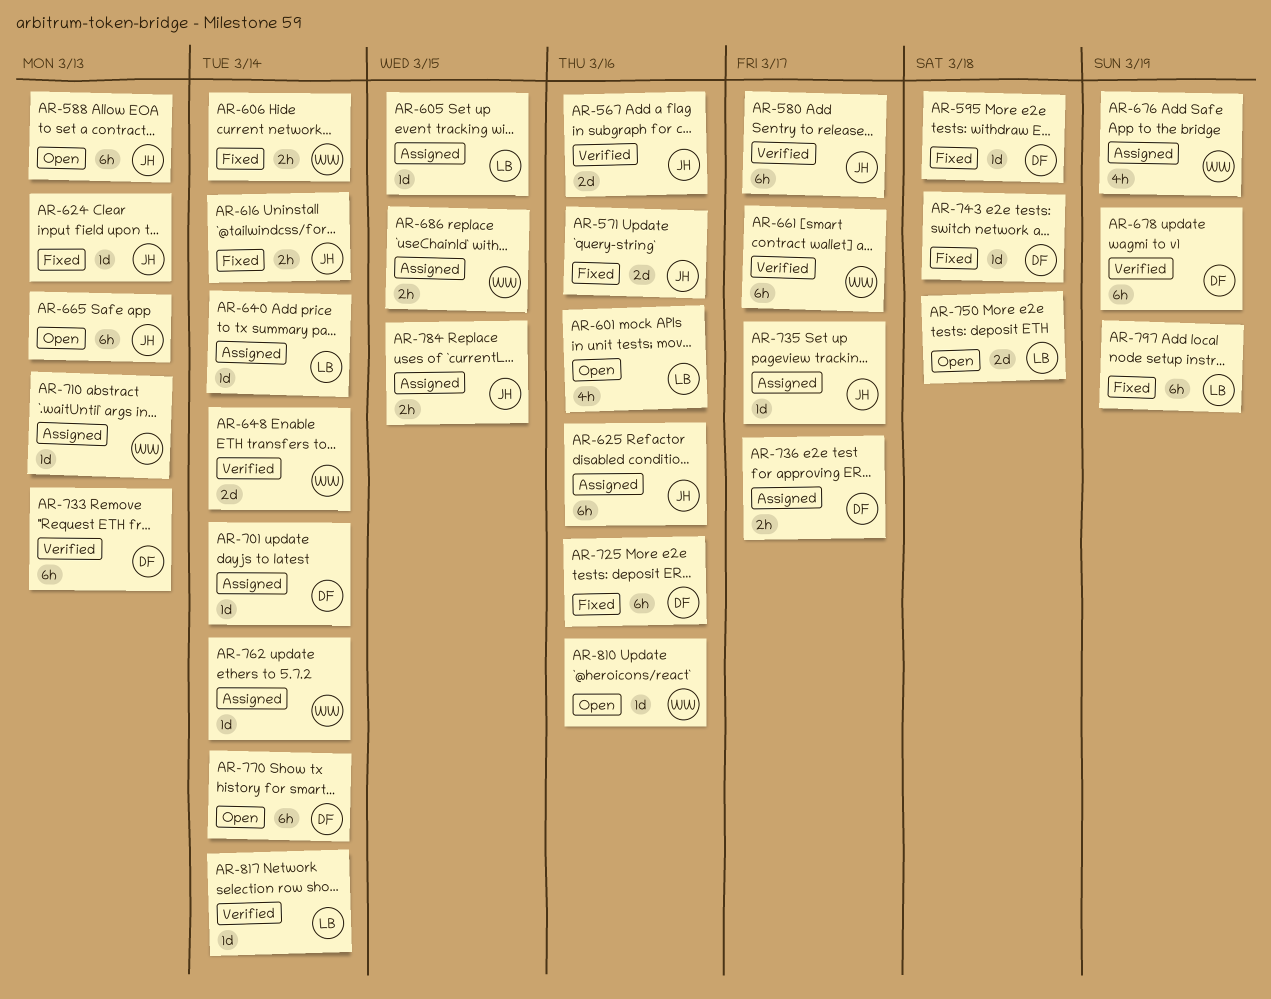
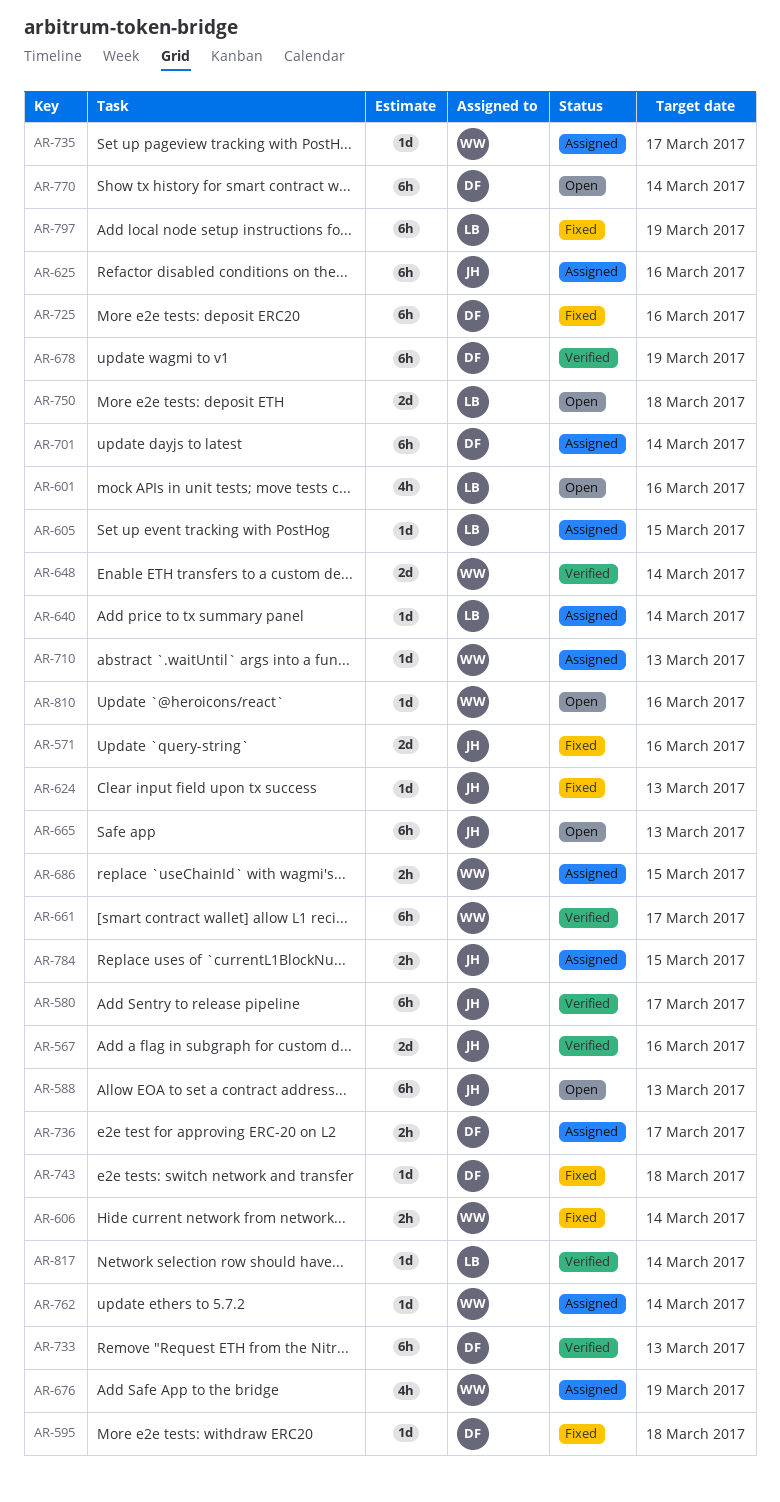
AR-616: present -> none
AR-701, estimate: 1d -> 6h
AR-735, owner: JH -> WW

